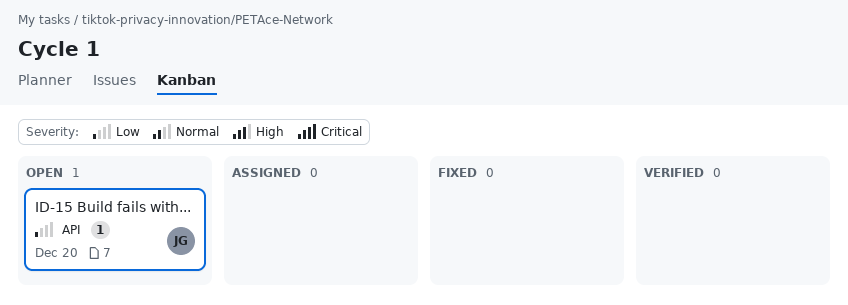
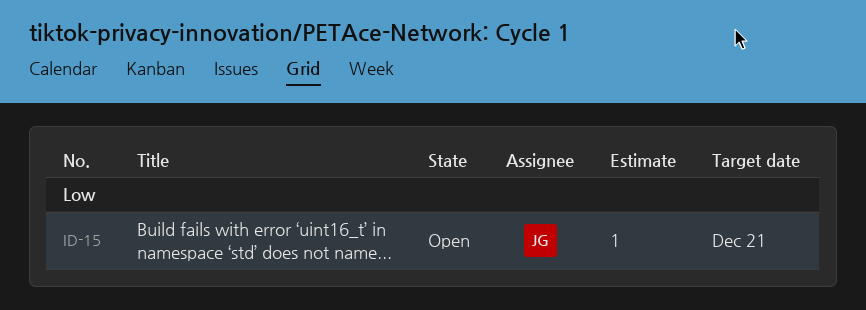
ID-15, due: Dec 20 -> Dec 21

